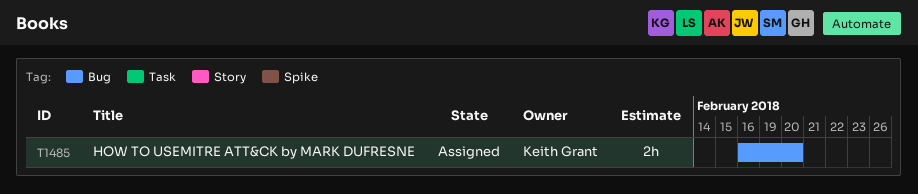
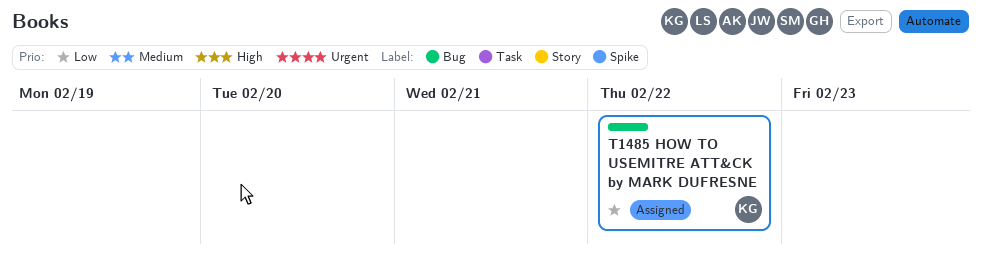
T1485, due: Feb 20 -> Feb 22

